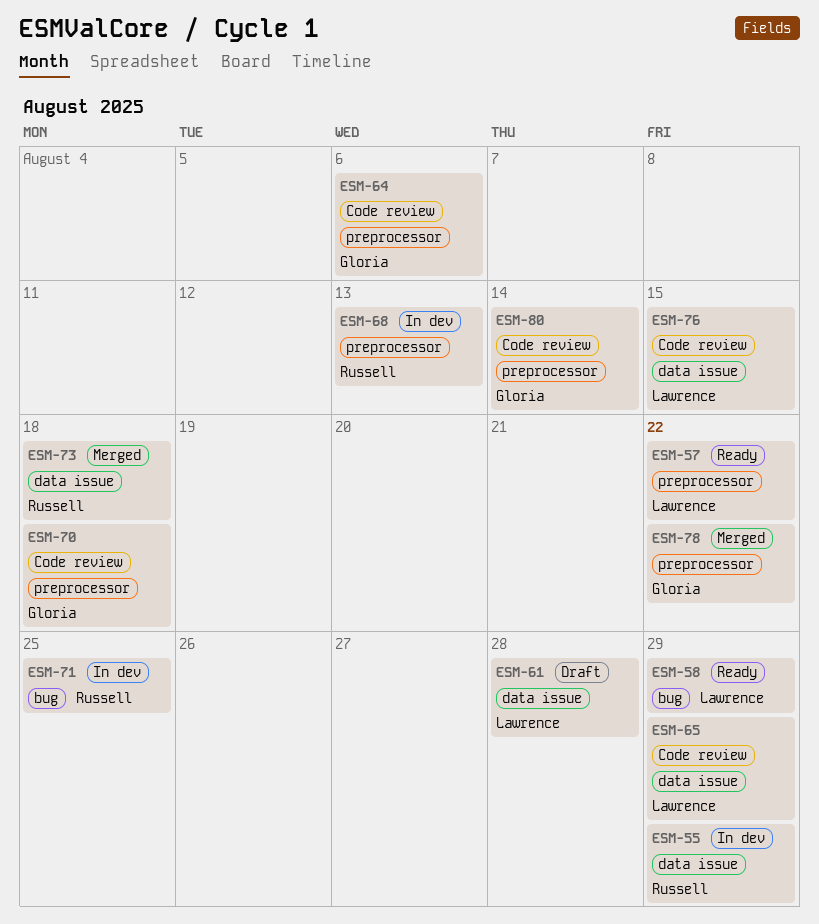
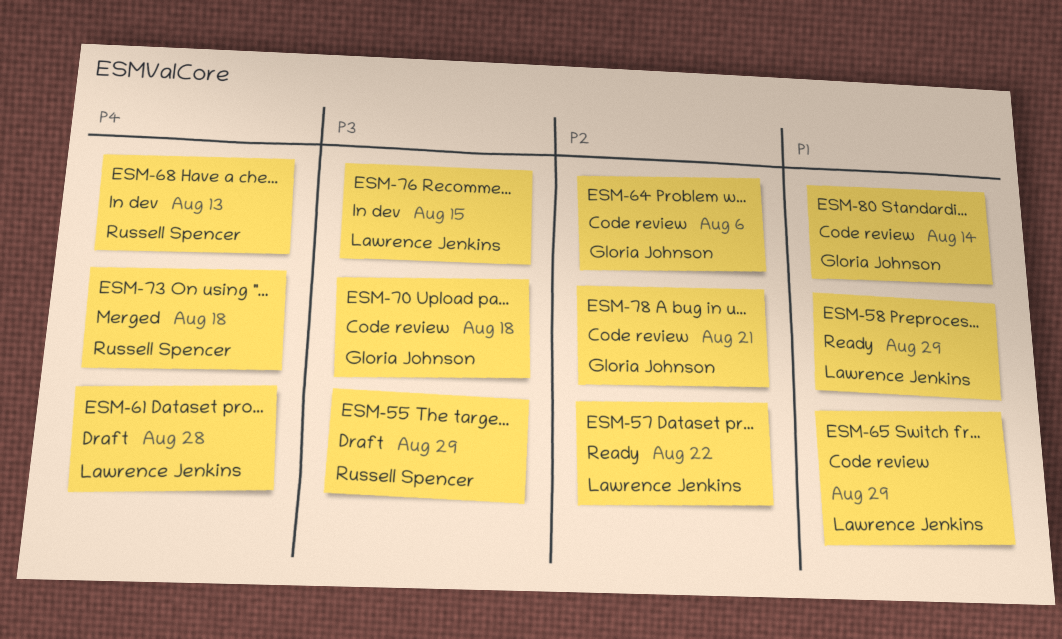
ESM-55, status: In dev -> Draft
ESM-71: present -> none
ESM-76, status: Code review -> In dev
ESM-78, status: Merged -> Code review
ESM-78, due: Aug 22 -> Aug 21

